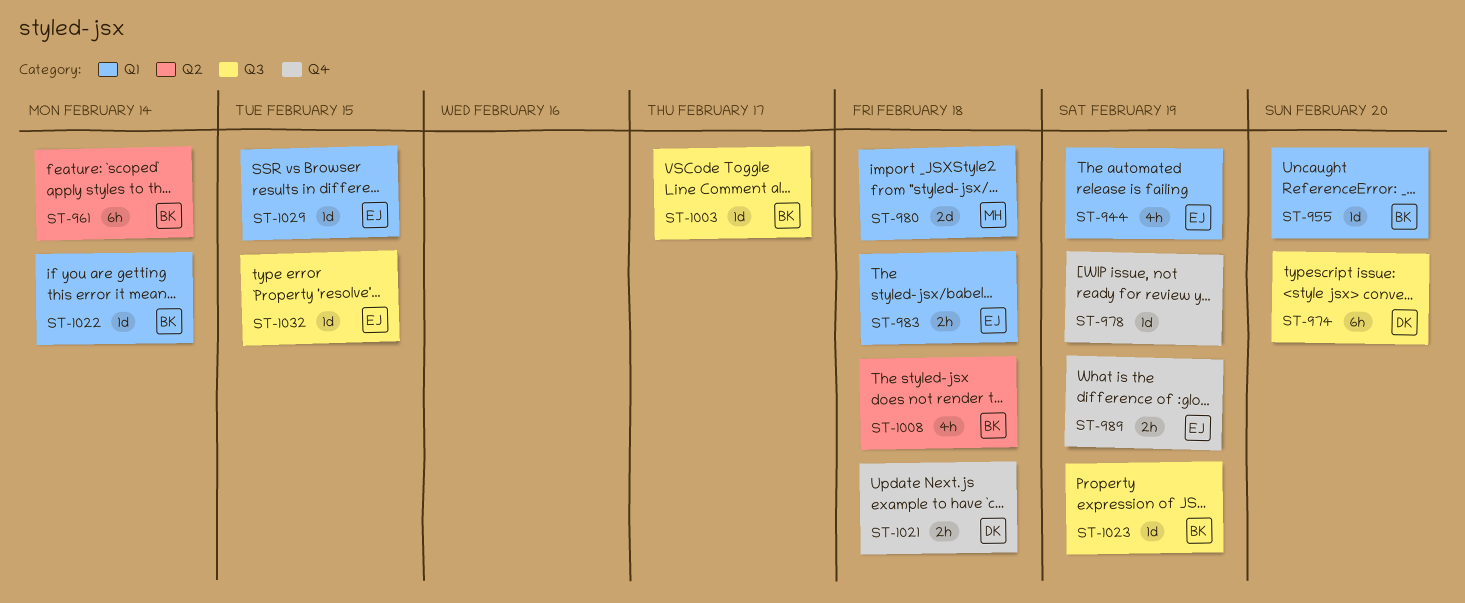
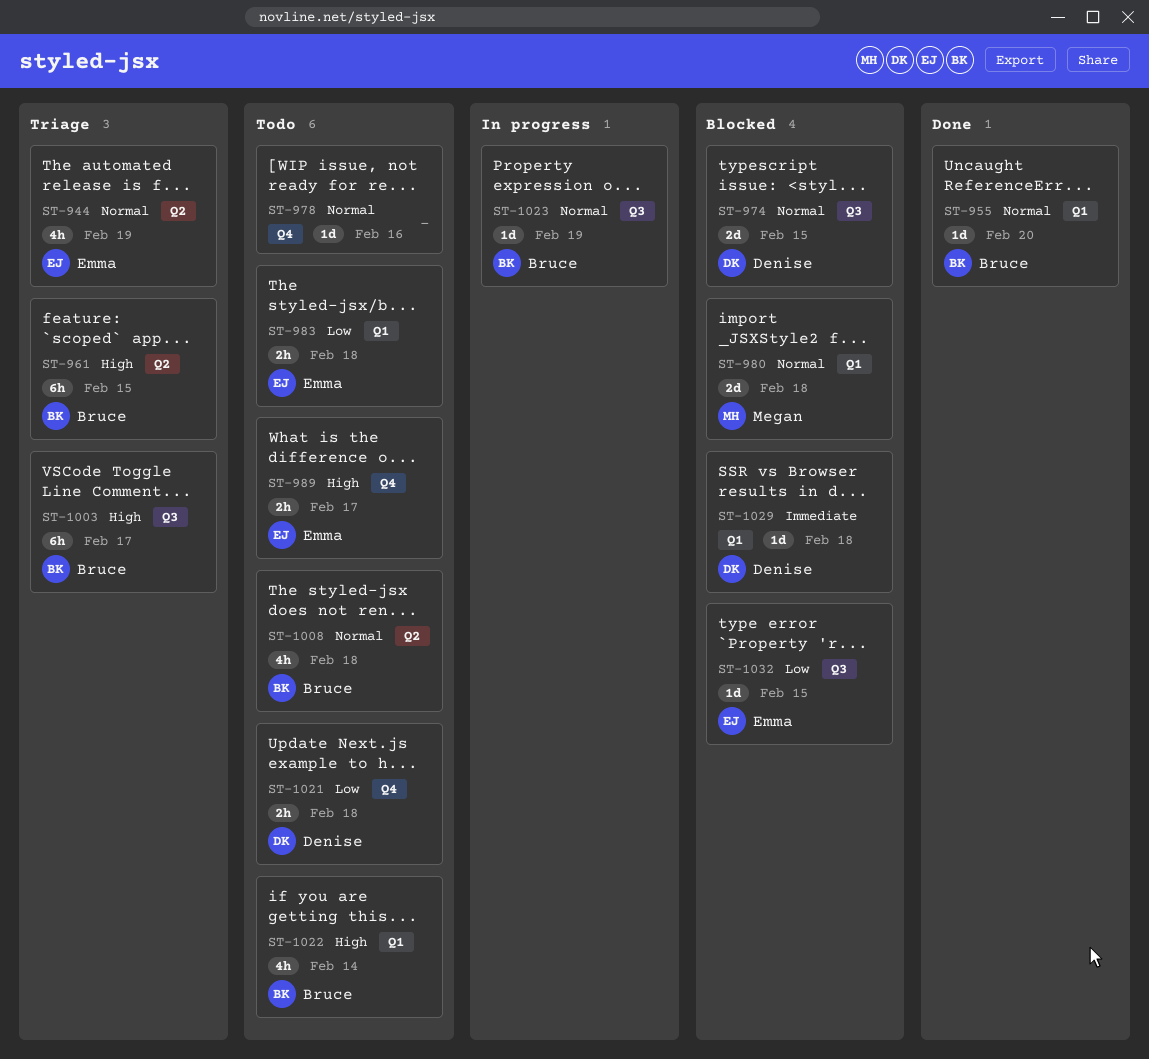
ST-944, label: Q1 -> Q2
ST-961, due: Feb 14 -> Feb 15
ST-974, estimate: 6h -> 2d
ST-974, due: Feb 20 -> Feb 15
ST-978, due: Feb 19 -> Feb 16
ST-989, due: Feb 19 -> Feb 17
ST-1003, estimate: 1d -> 6h
ST-1022, estimate: 1d -> 4h
ST-1029, owner: Emma -> Denise
ST-1029, due: Feb 15 -> Feb 18

